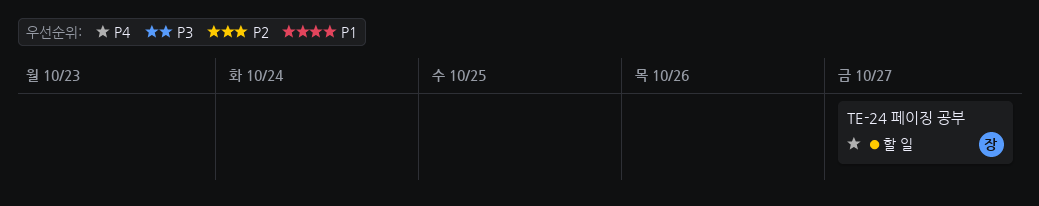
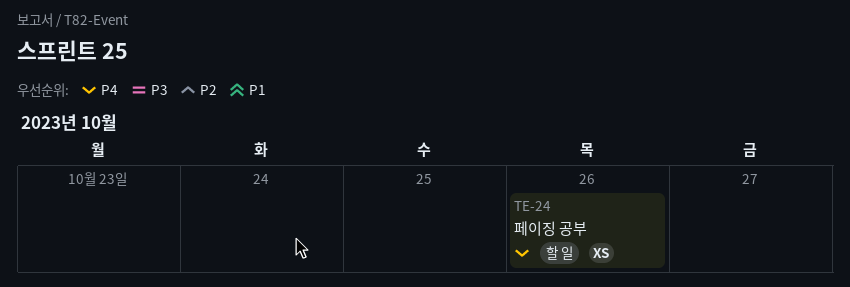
TE-24, due: Oct 27 -> Oct 26

